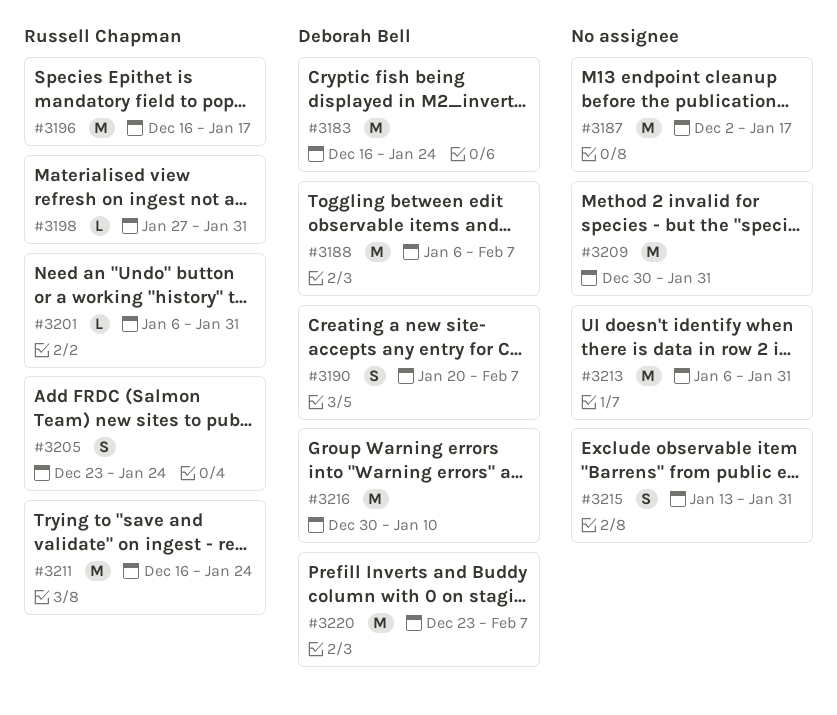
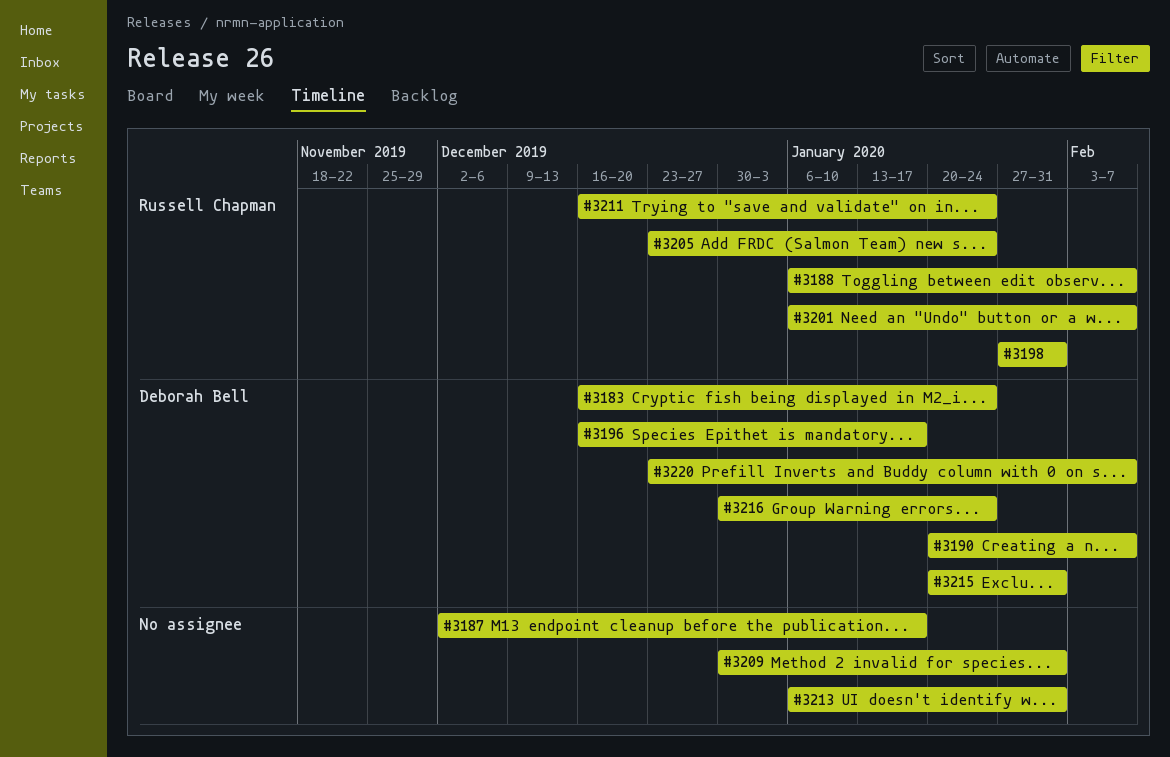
#3188, owner: Deborah Bell -> Russell Chapman
#3196, owner: Russell Chapman -> Deborah Bell
#3201, due: Jan 31 -> Feb 7
#3215, owner: none -> Deborah Bell
#3215, start: Jan 13 -> Jan 20
#3216, due: Jan 10 -> Jan 24

